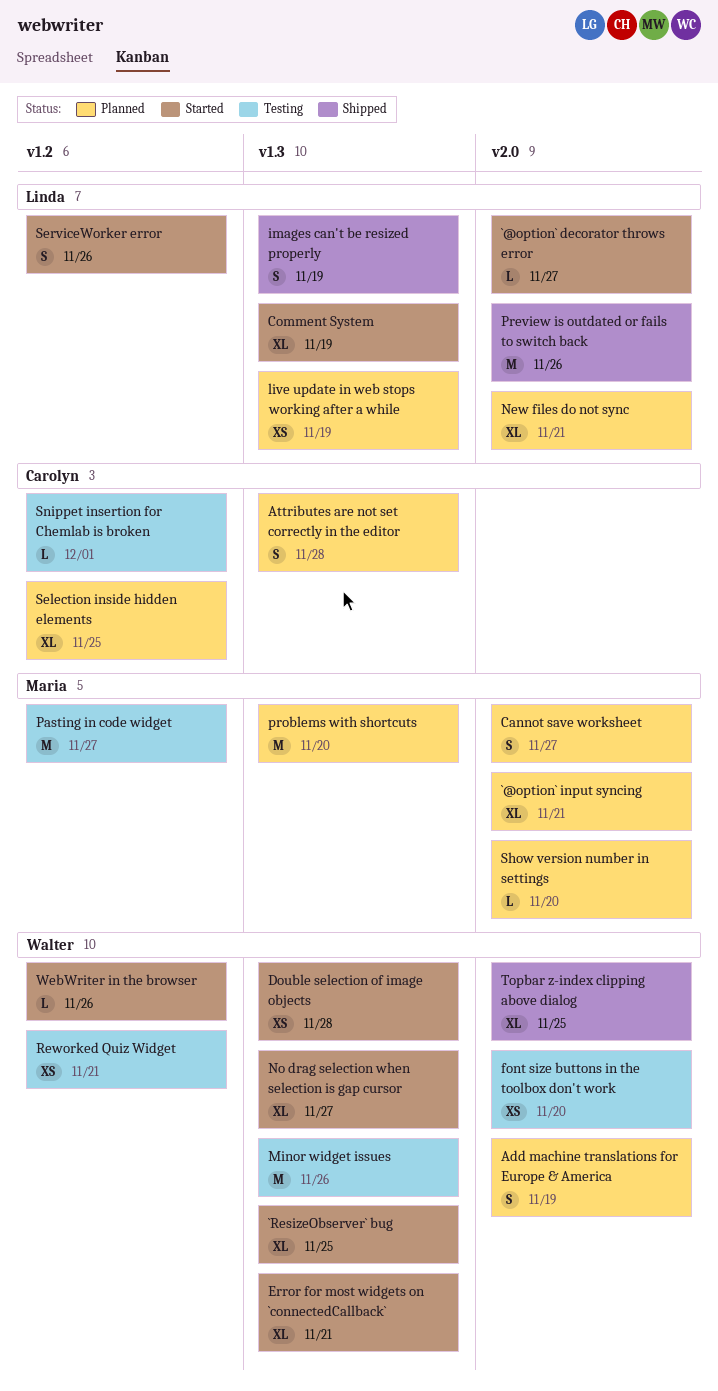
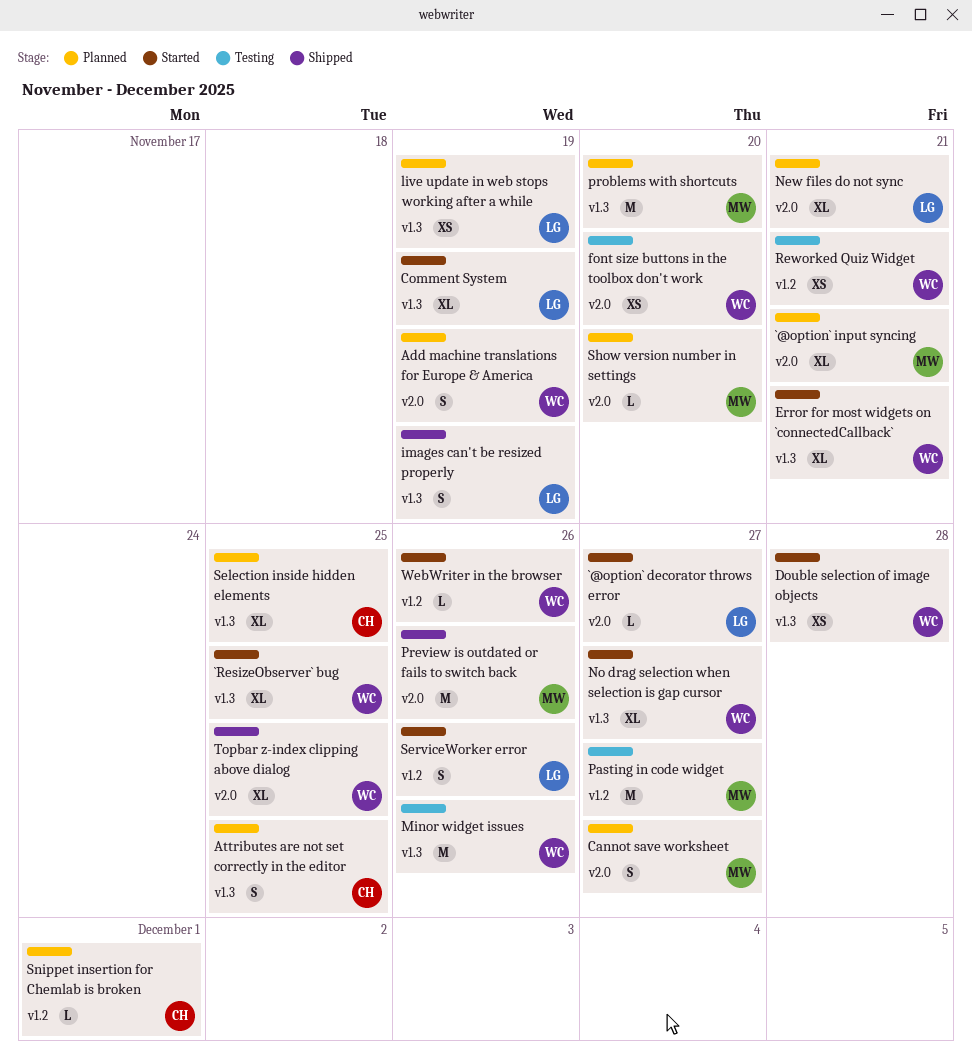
Attributes are not set correctly in the editor, due: Nov 28 -> Nov 25
Preview is outdated or fails to switch back, owner: Linda -> Maria
Selection inside hidden elements, label: v1.2 -> v1.3
Snippet insertion for Chemlab is broken, status: Testing -> Planned

